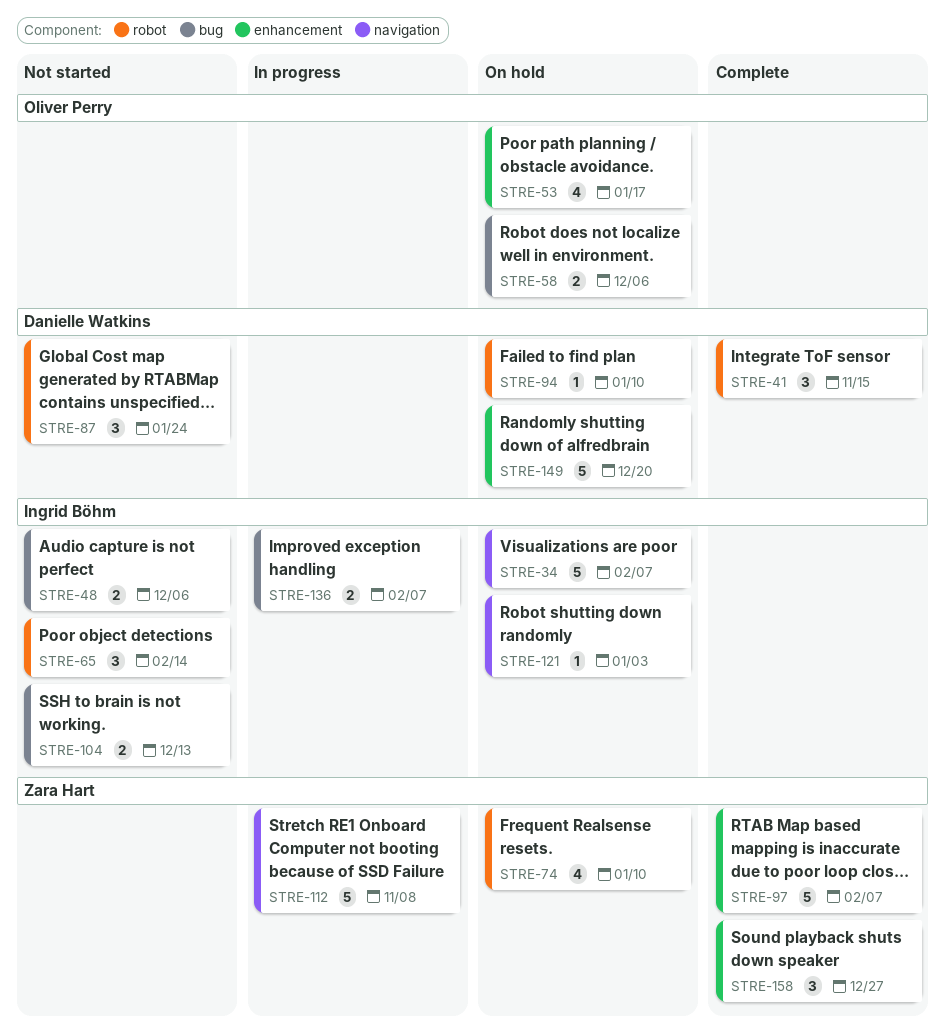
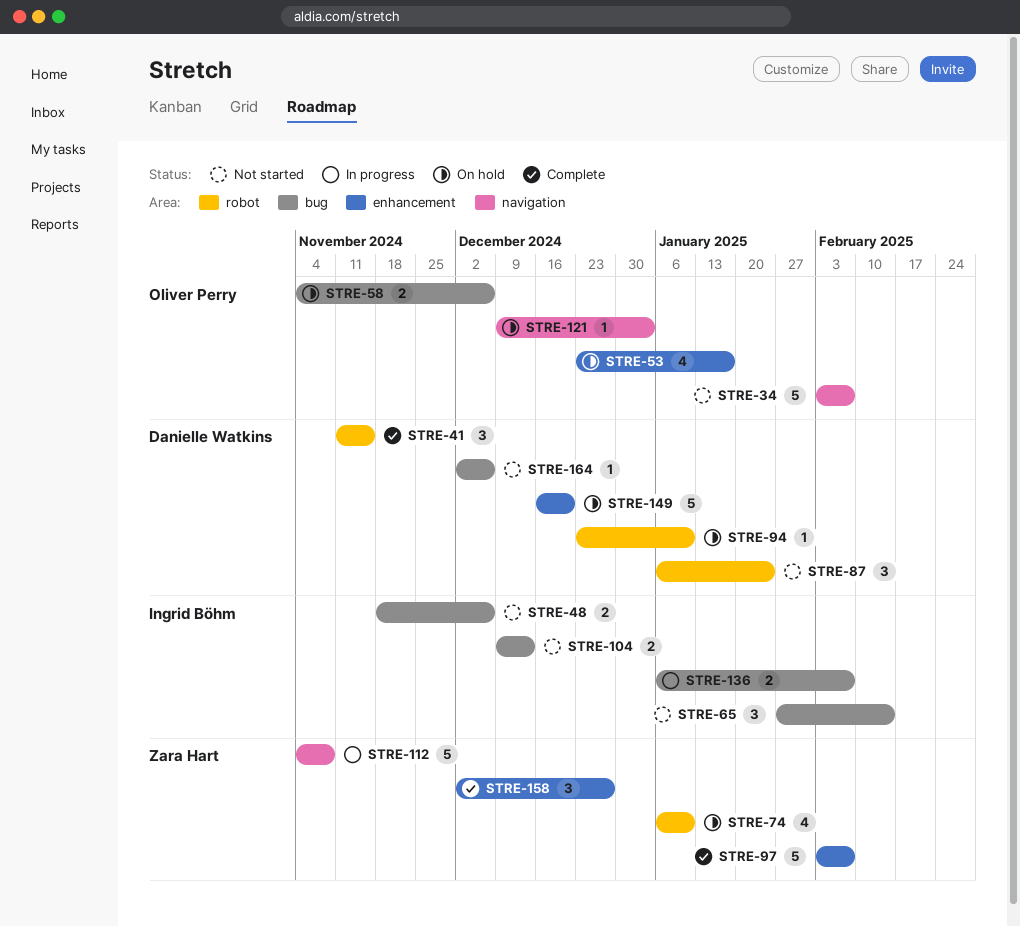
STRE-34, status: On hold -> Not started
STRE-34, owner: Ingrid Böhm -> Oliver Perry
STRE-65, label: robot -> bug
STRE-121, owner: Ingrid Böhm -> Oliver Perry
STRE-164: none -> present

